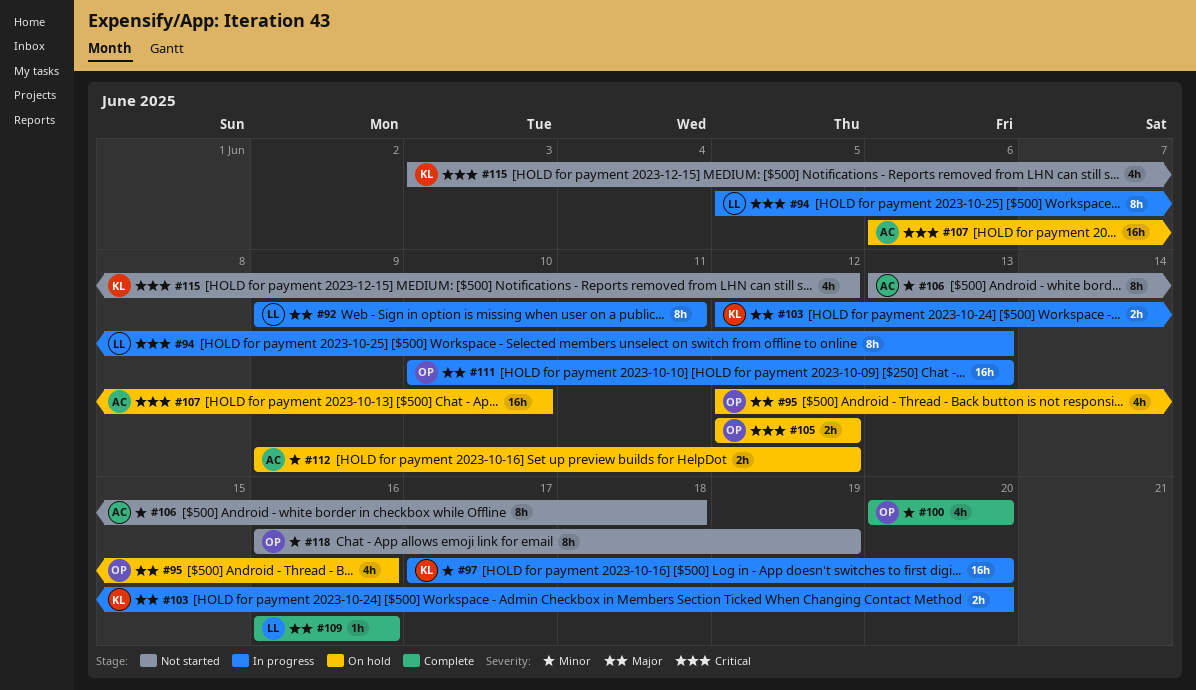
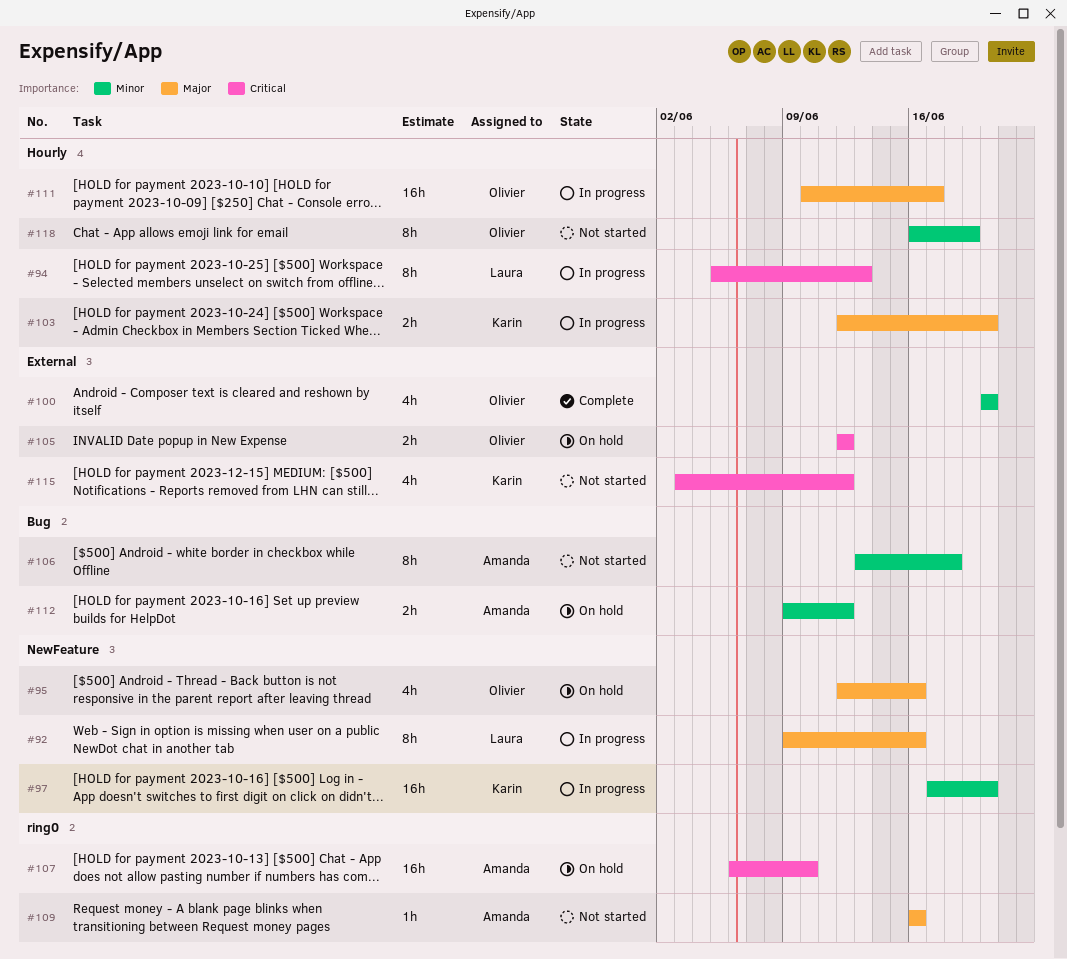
#92, due: Jun 11 -> Jun 16
#109, status: Complete -> Not started
#109, owner: Laura -> Amanda
#111, due: Jun 13 -> Jun 17

